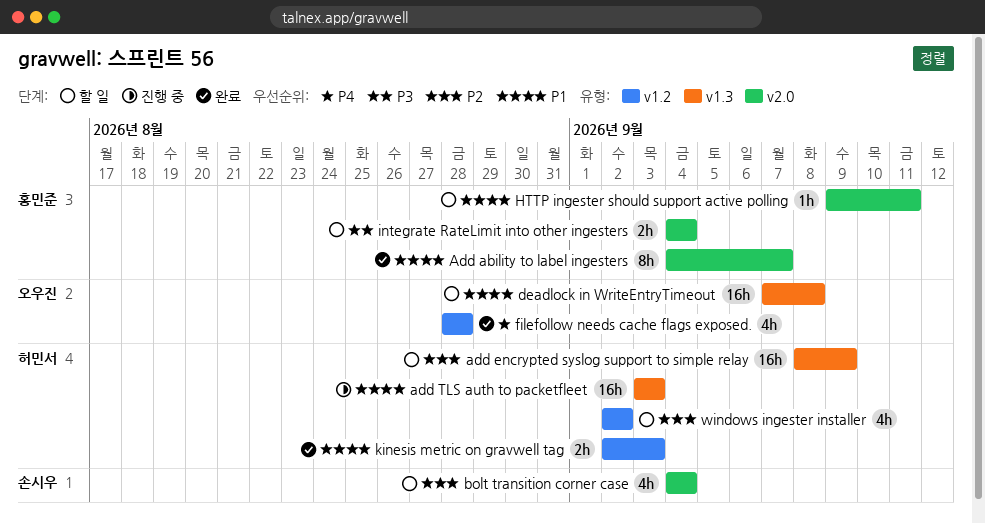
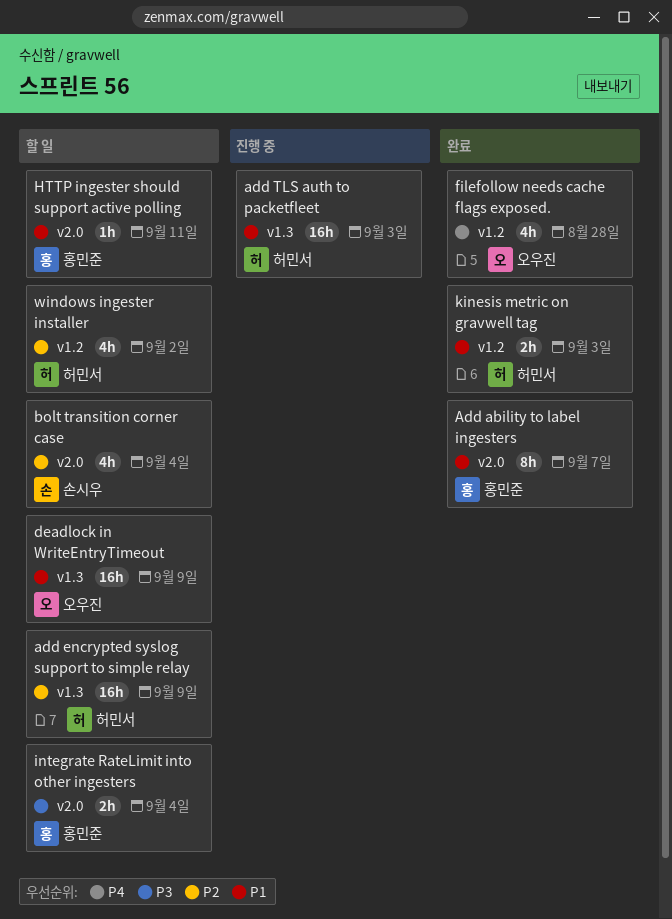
deadlock in WriteEntryTimeout, due: Sep 8 -> Sep 9

